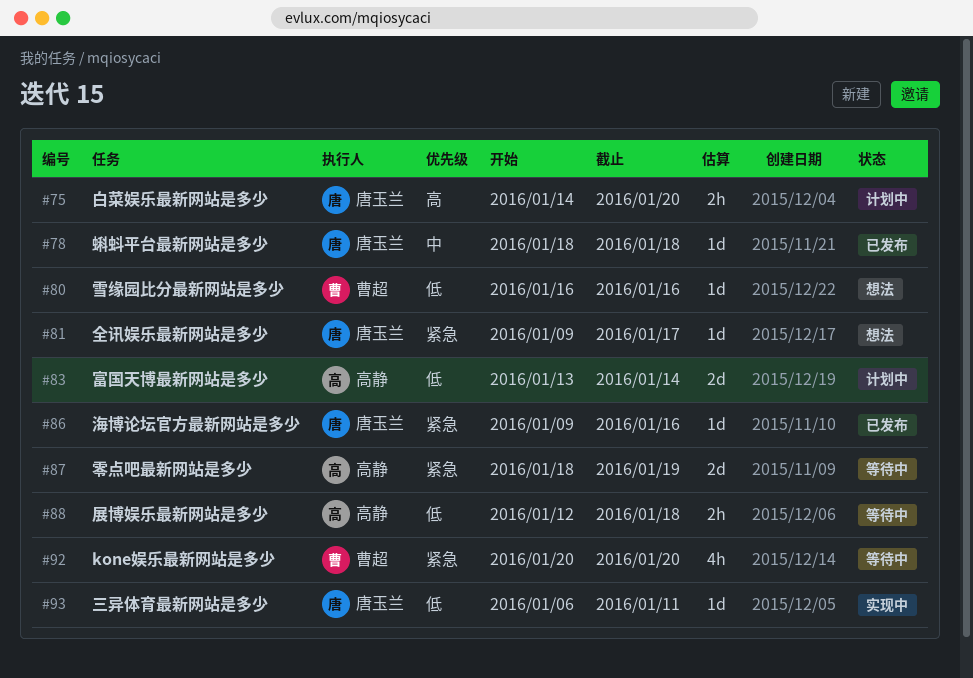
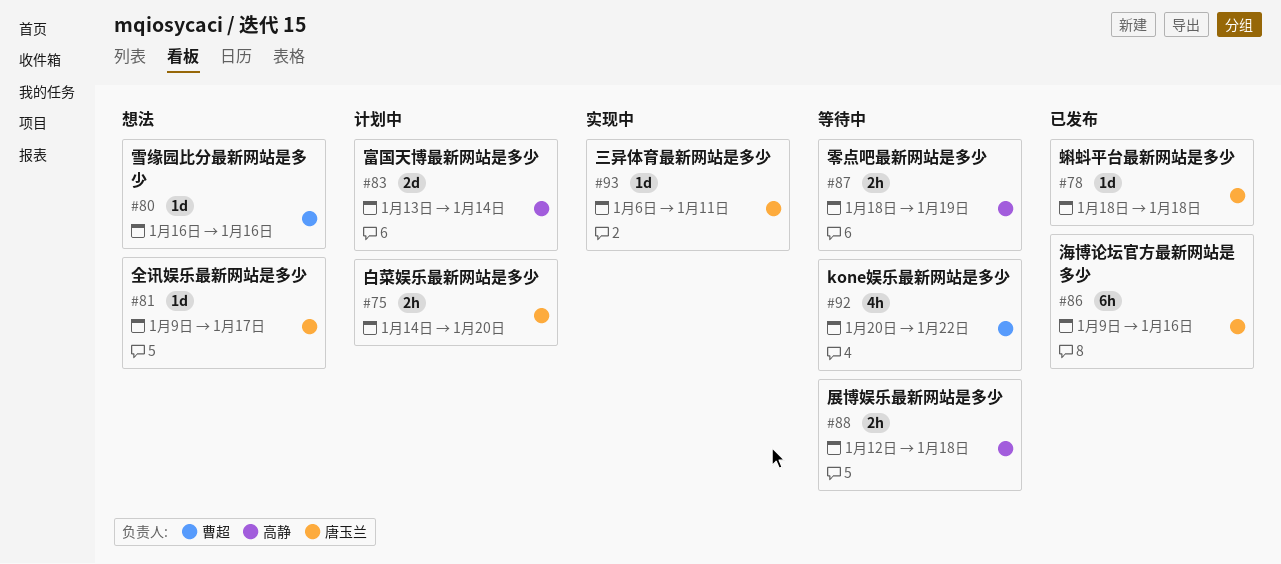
#86, estimate: 1d -> 6h
#87, estimate: 2d -> 2h
#92, due: Jan 20 -> Jan 22

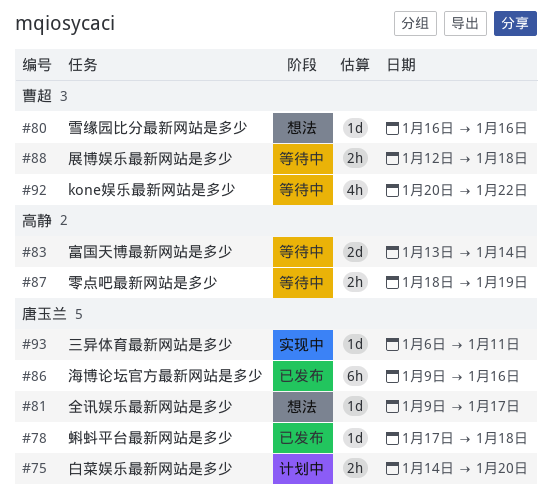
#78, start: Jan 18 -> Jan 17
#83, status: 计划中 -> 等待中
#88, owner: 高静 -> 曹超

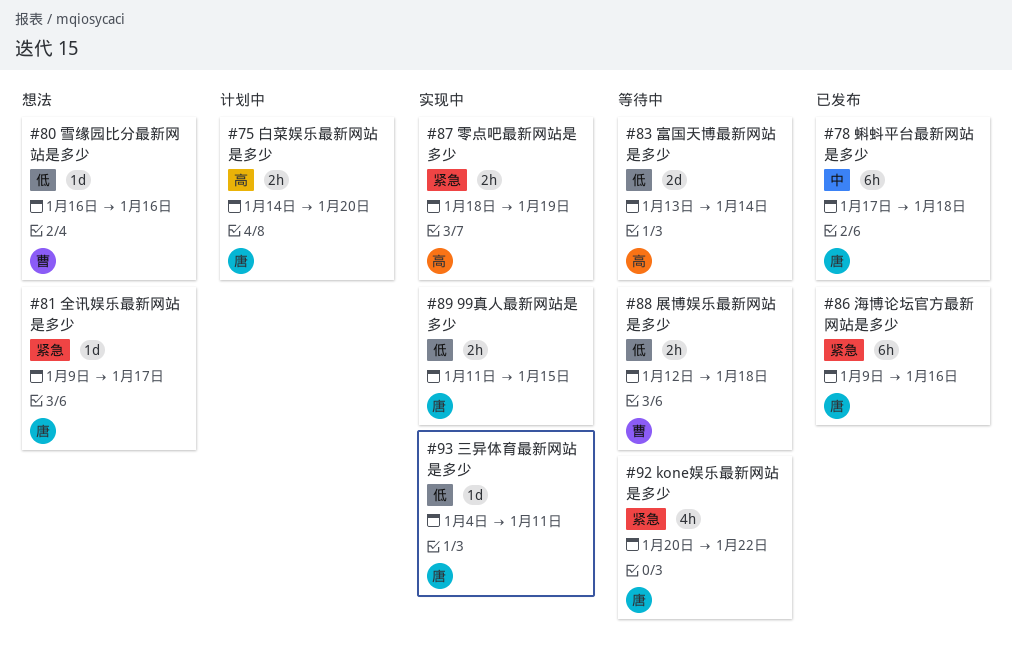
#78, estimate: 1d -> 6h
#87, status: 等待中 -> 实现中
#89: none -> present
#92, owner: 曹超 -> 唐玉兰
#93, start: Jan 6 -> Jan 4

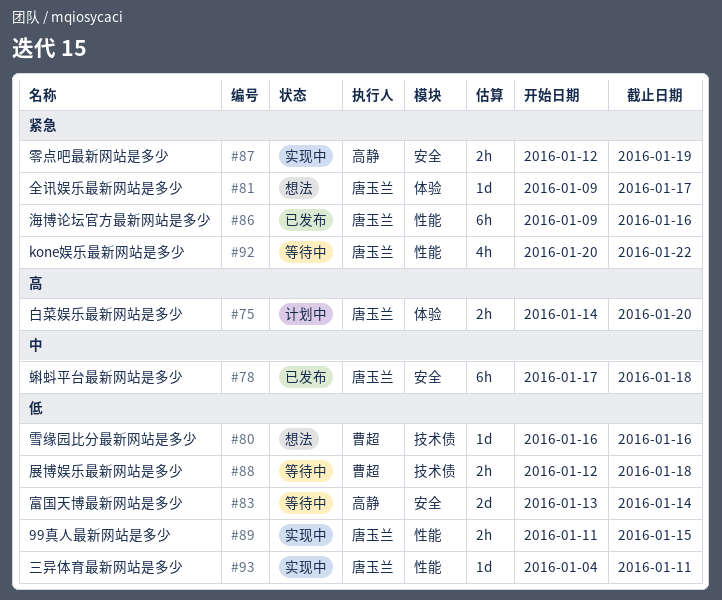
#87, start: Jan 18 -> Jan 12

